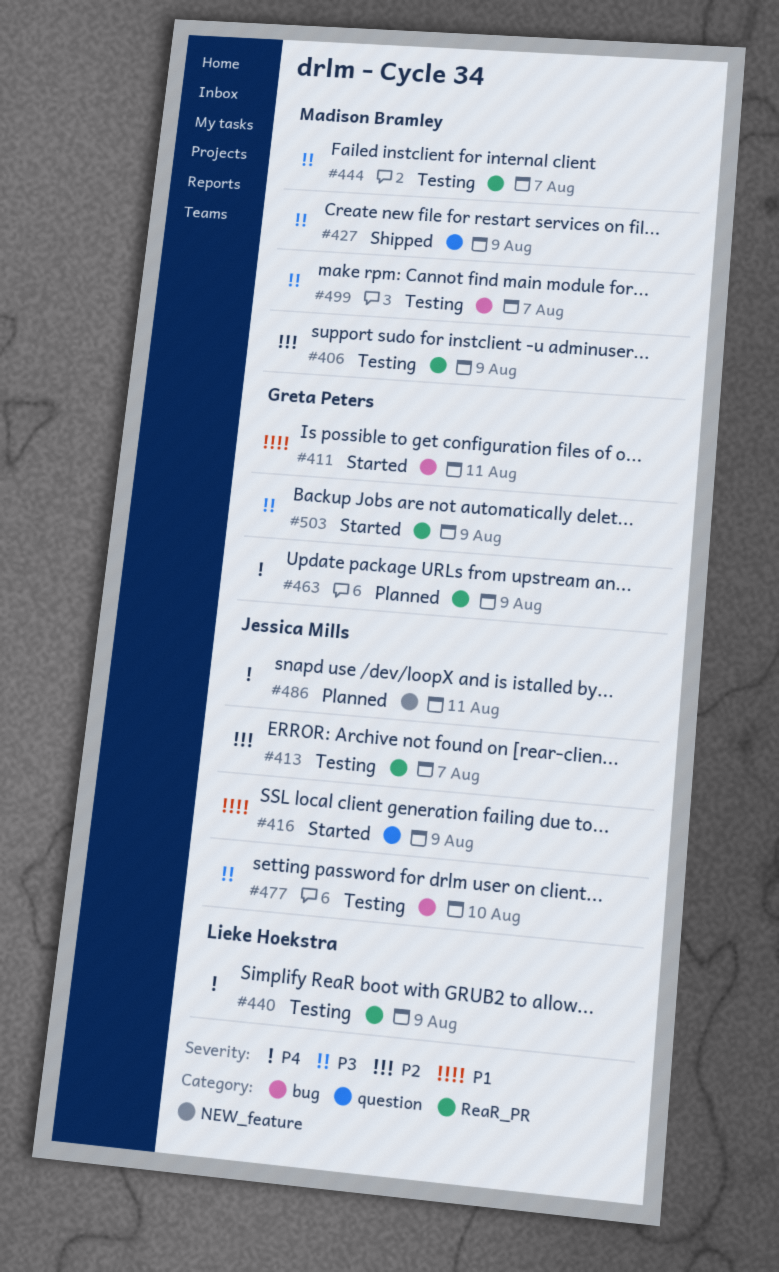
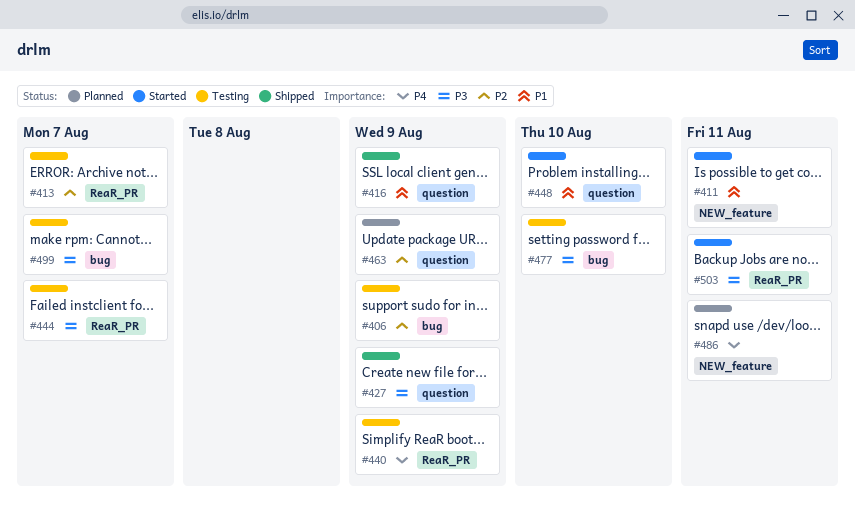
#406, label: ReaR_PR -> bug
#411, label: bug -> NEW_feature
#416, status: Started -> Shipped
#448: none -> present
#463, priority: P4 -> P2
#463, label: ReaR_PR -> question
#503, due: Aug 9 -> Aug 11

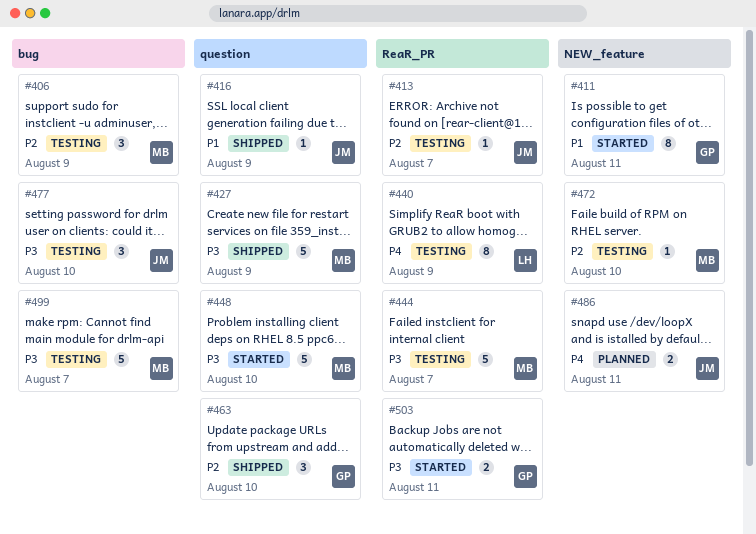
#448, priority: P1 -> P3
#463, status: Planned -> Shipped
#463, due: Aug 9 -> Aug 10
#472: none -> present

